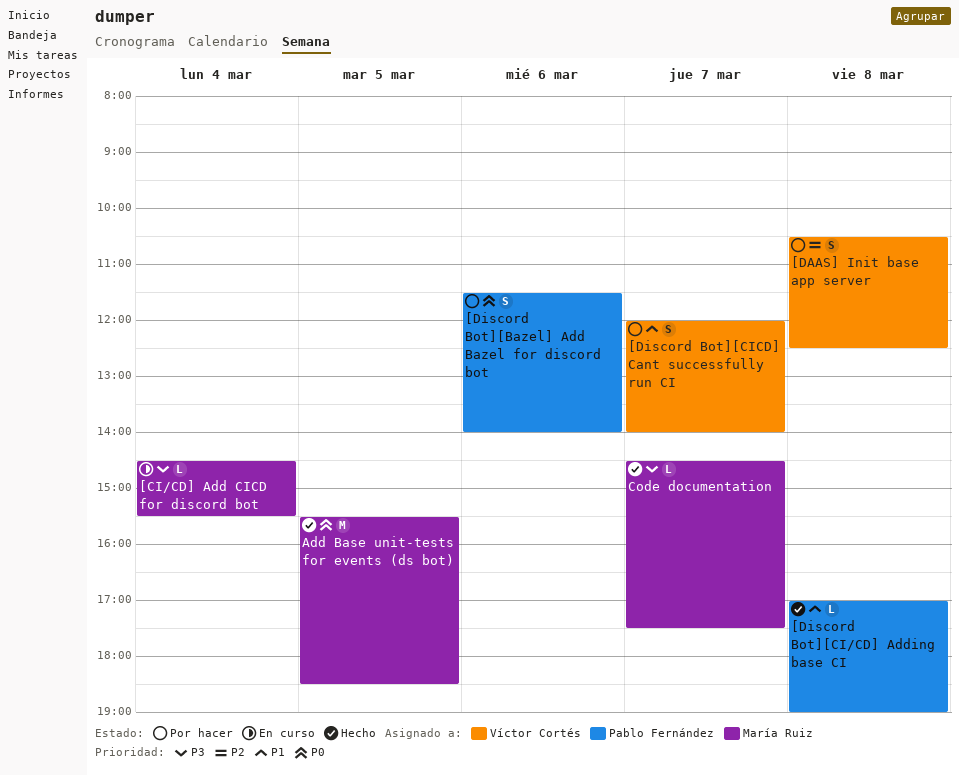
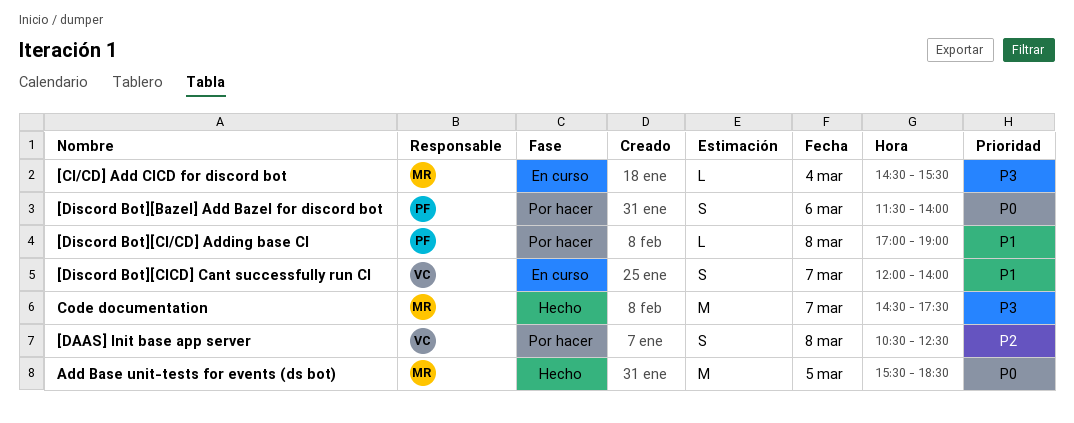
[Discord Bot][CI/CD] Adding base CI, status: Hecho -> Por hacer
[Discord Bot][CICD] Cant successfully run CI, status: Por hacer -> En curso
Code documentation, estimate: L -> M

